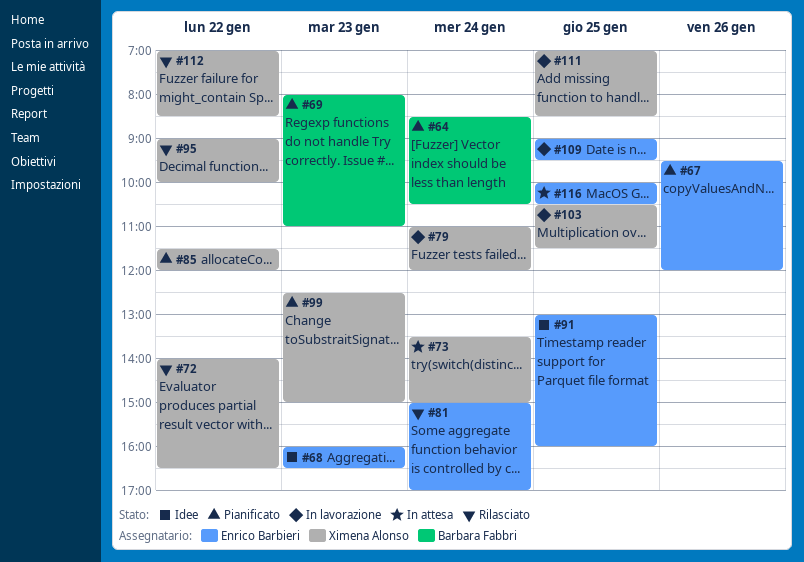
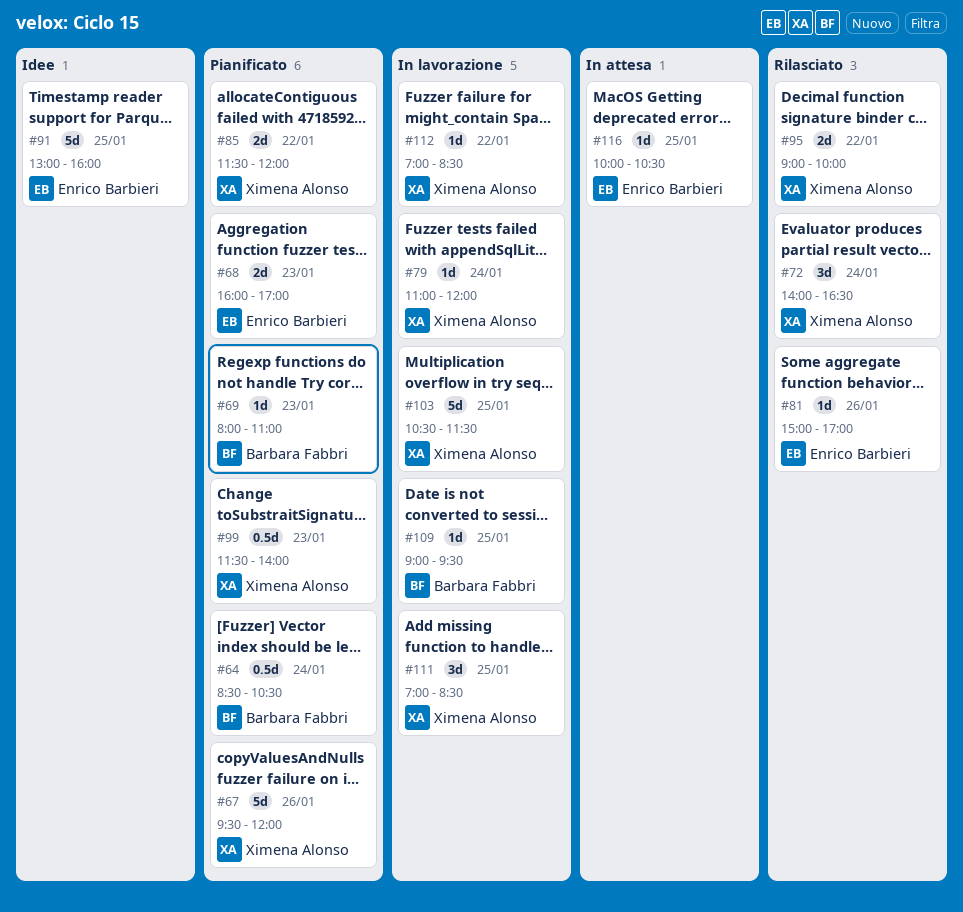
#67, owner: Enrico Barbieri -> Ximena Alonso
#68, status: Idee -> Pianificato
#68, ends: 16:30 -> 17:00
#72, day: Jan 22 -> Jan 24
#73: present -> none
#81, day: Jan 24 -> Jan 26
#99, begins: 12:30 -> 11:30
#99, ends: 15:00 -> 14:00
#109, owner: Enrico Barbieri -> Barbara Fabbri
#112, status: Rilasciato -> In lavorazione

